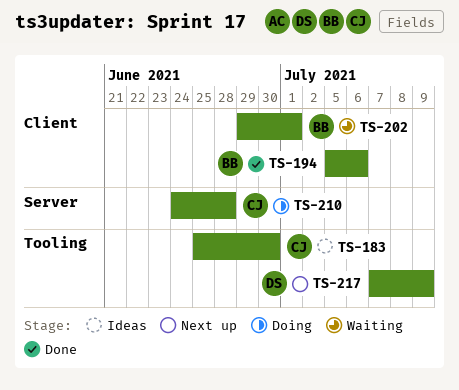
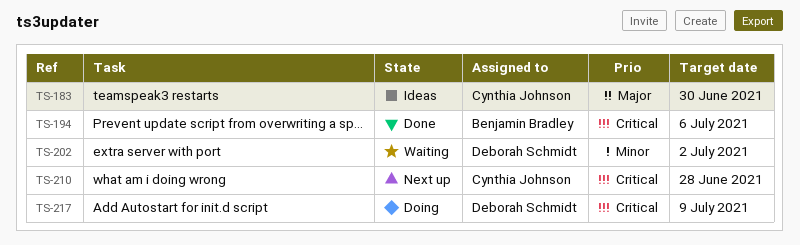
TS-202, owner: Benjamin Bradley -> Deborah Schmidt
TS-202, due: Jul 1 -> Jul 2
TS-210, status: Doing -> Next up
TS-217, status: Next up -> Doing

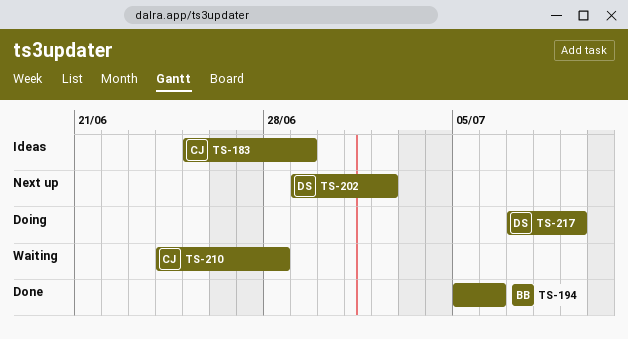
TS-183, due: Jun 30 -> Jun 29
TS-202, status: Waiting -> Next up
TS-210, status: Next up -> Waiting

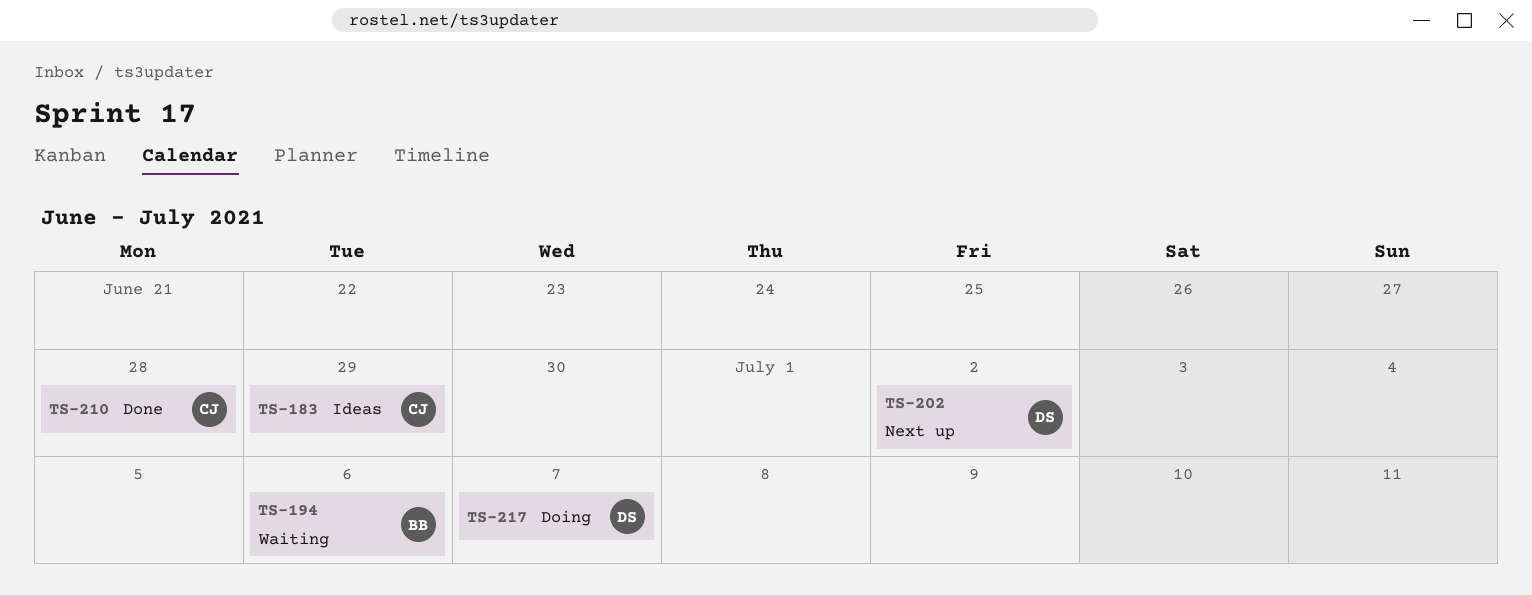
TS-194, status: Done -> Waiting
TS-210, status: Waiting -> Done
TS-217, due: Jul 9 -> Jul 7

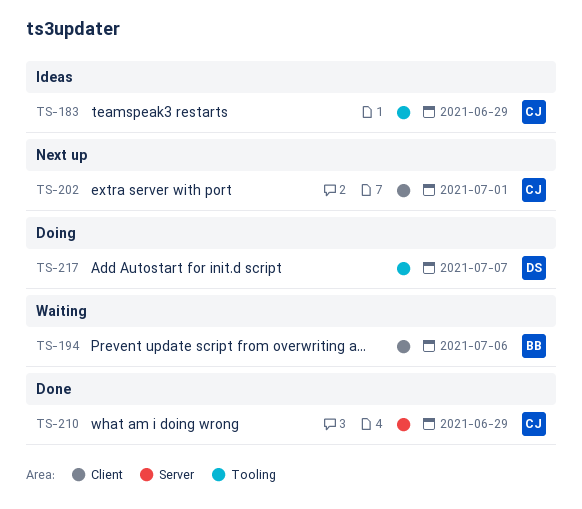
TS-202, owner: DS -> CJ
TS-202, due: Jul 2 -> Jul 1
TS-210, due: Jun 28 -> Jun 29

